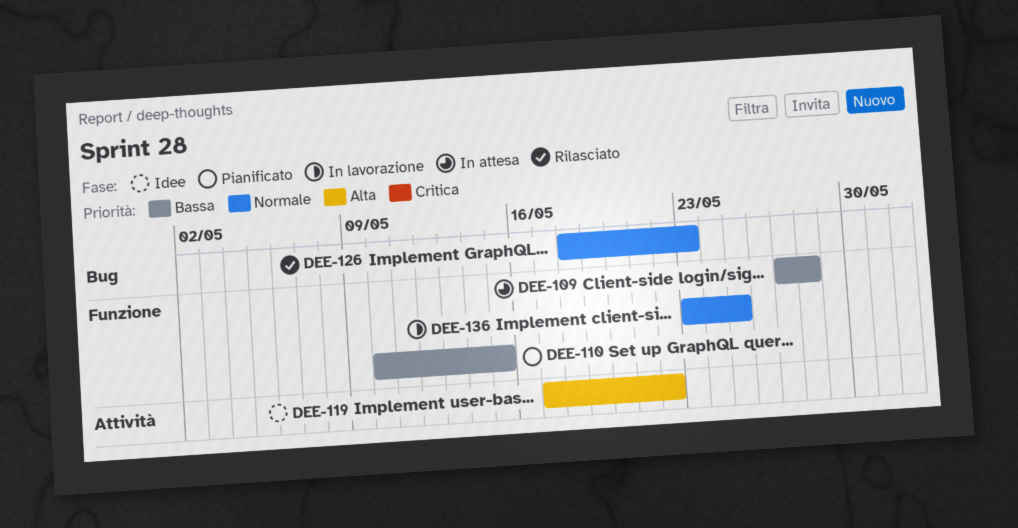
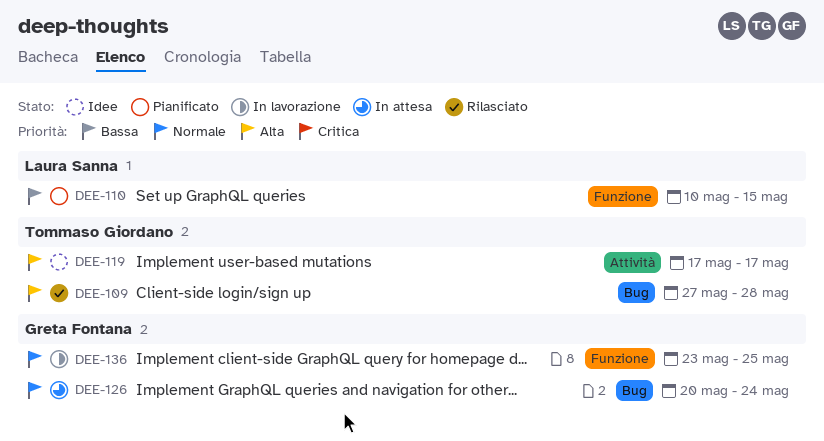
DEE-109, status: In attesa -> Rilasciato
DEE-109, priority: Bassa -> Alta
DEE-109, label: Funzione -> Bug
DEE-119, due: May 22 -> May 17
DEE-126, status: Rilasciato -> In attesa
DEE-126, start: May 18 -> May 20
DEE-126, due: May 23 -> May 24

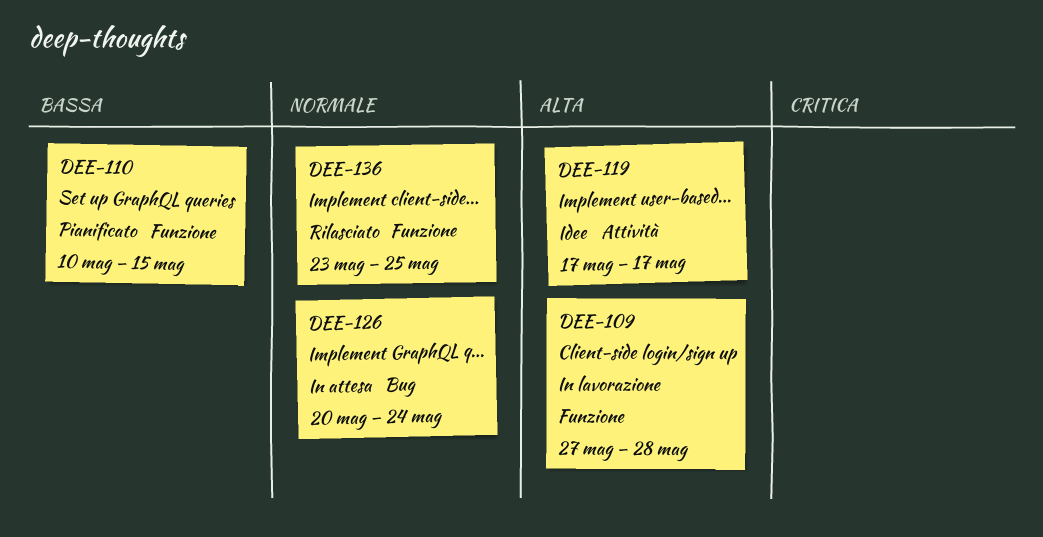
DEE-109, status: Rilasciato -> In lavorazione
DEE-109, label: Bug -> Funzione
DEE-136, status: In lavorazione -> Rilasciato

